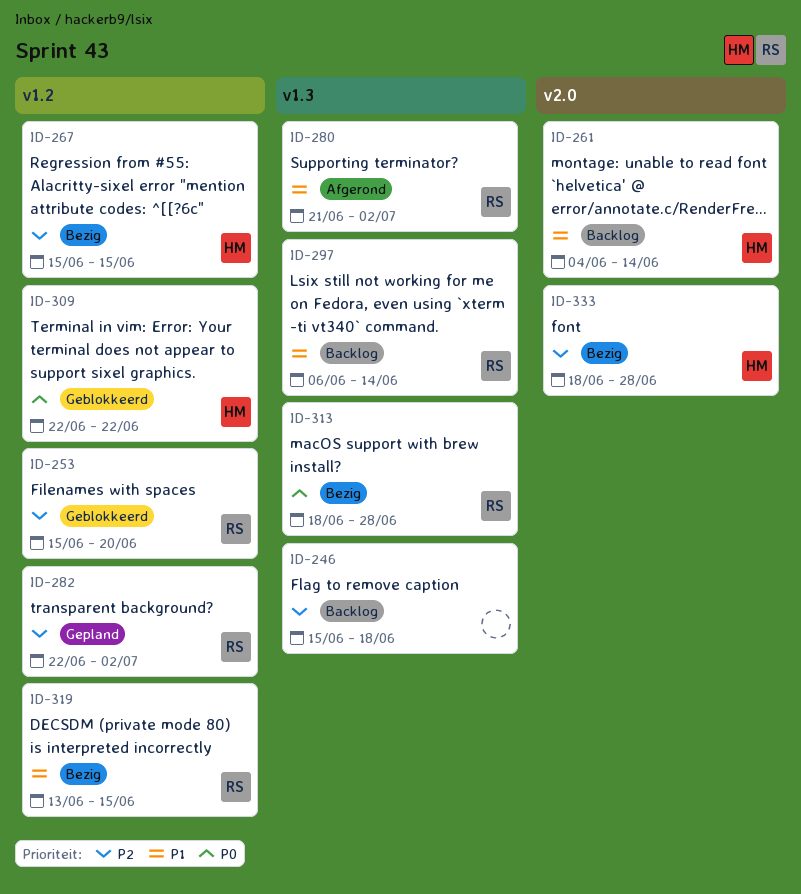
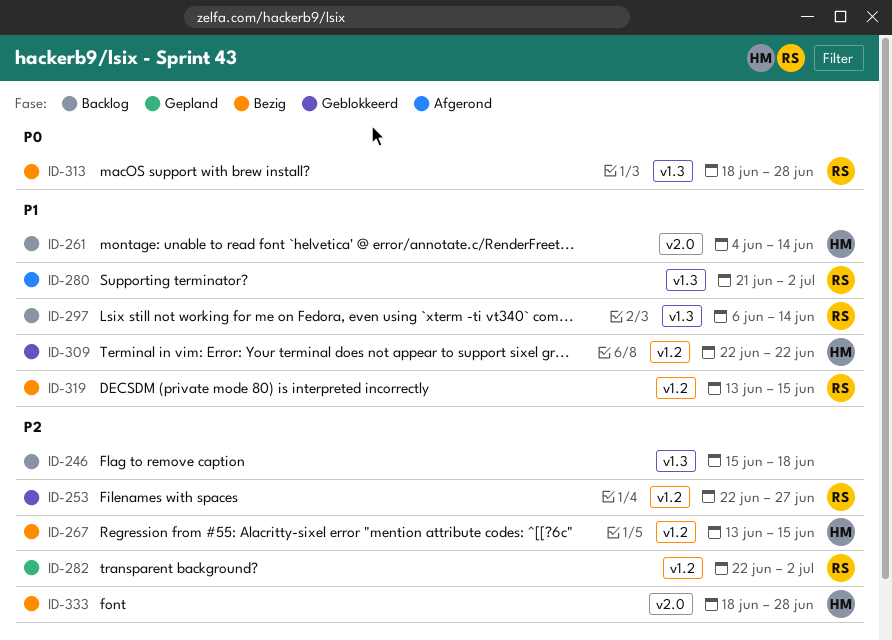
ID-253, start: Jun 15 -> Jun 22
ID-253, due: Jun 20 -> Jun 27
ID-267, start: Jun 15 -> Jun 13
ID-309, priority: P0 -> P1

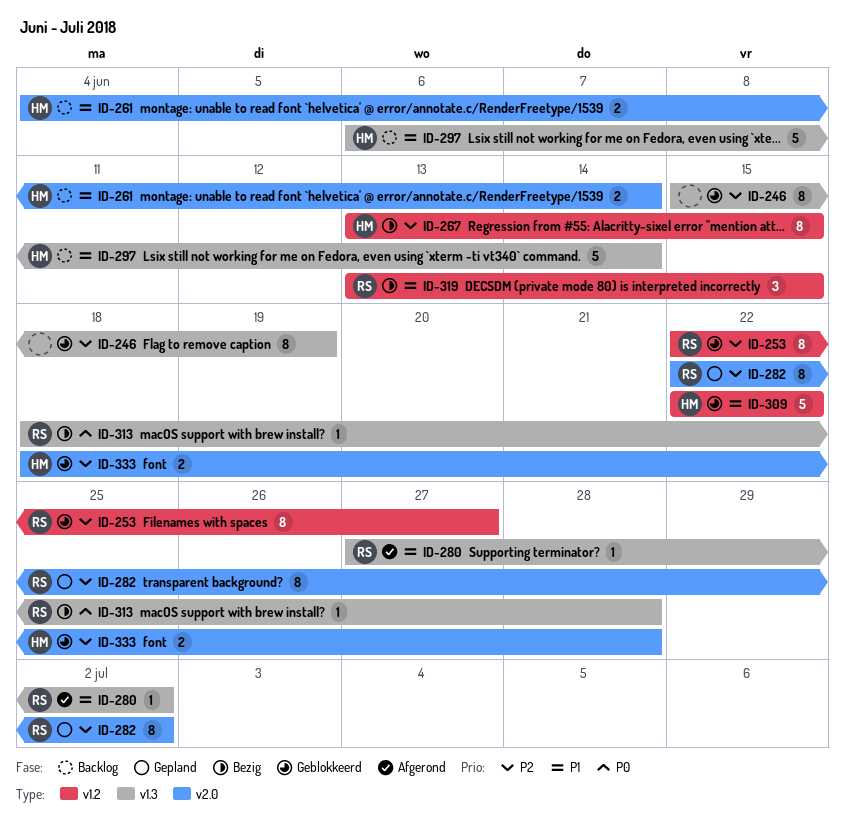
ID-246, status: Backlog -> Geblokkeerd
ID-246, due: Jun 18 -> Jun 19
ID-280, start: Jun 21 -> Jun 27
ID-282, label: v1.2 -> v2.0
ID-297, owner: RS -> HM
ID-333, status: Bezig -> Geblokkeerd

